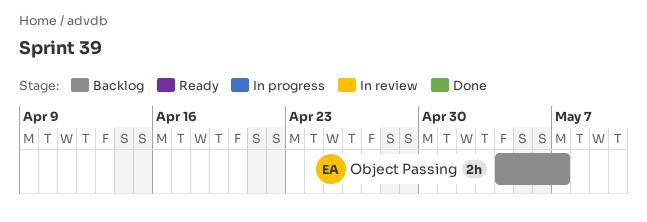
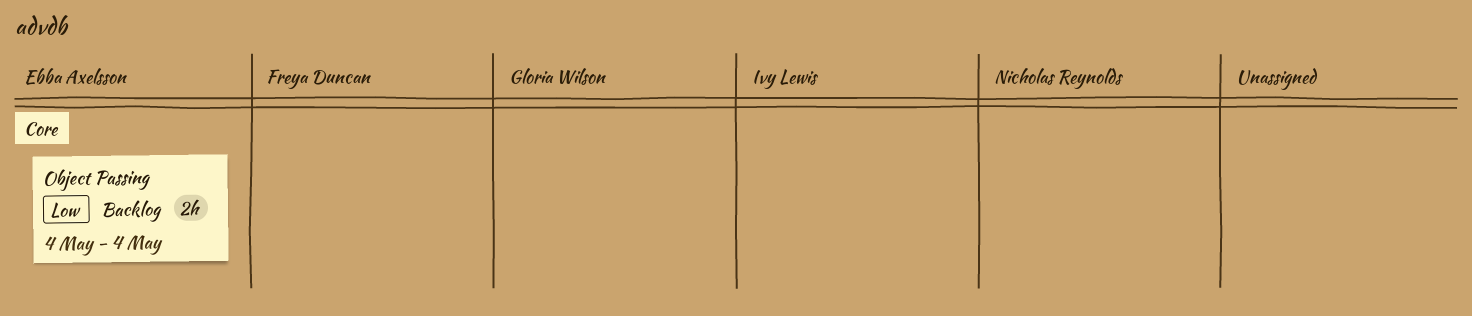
Object Passing, due: May 7 -> May 4

